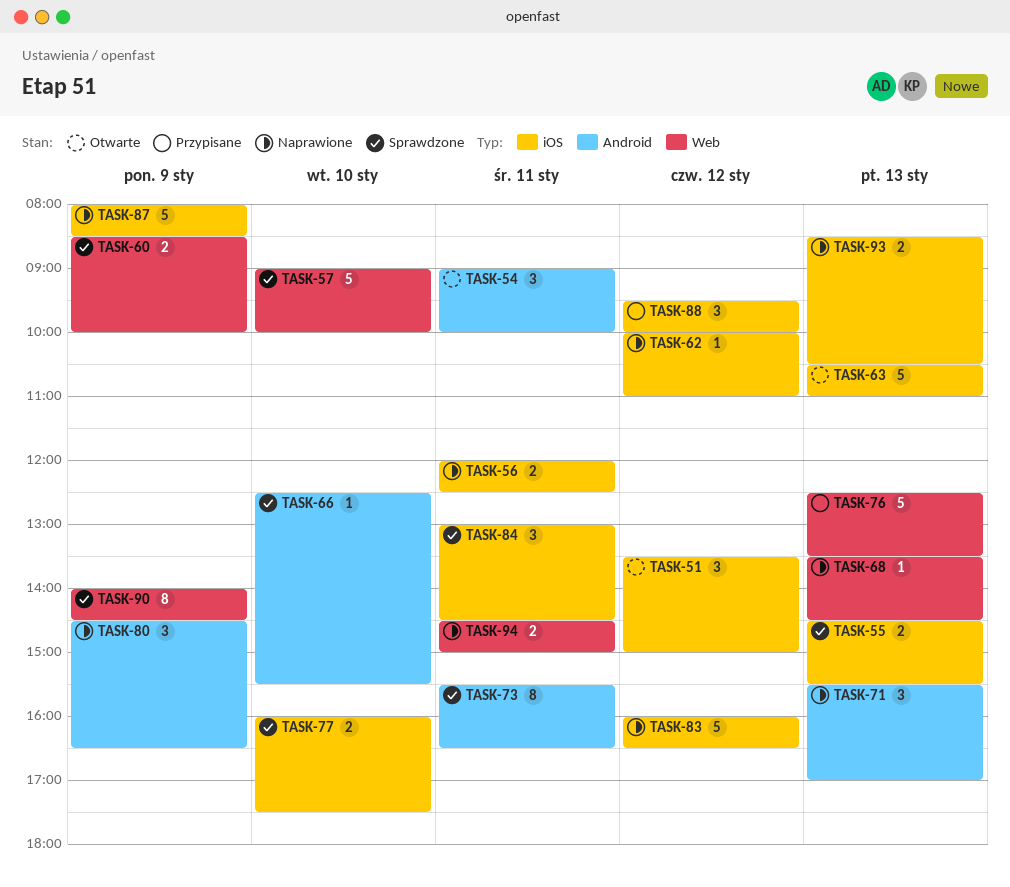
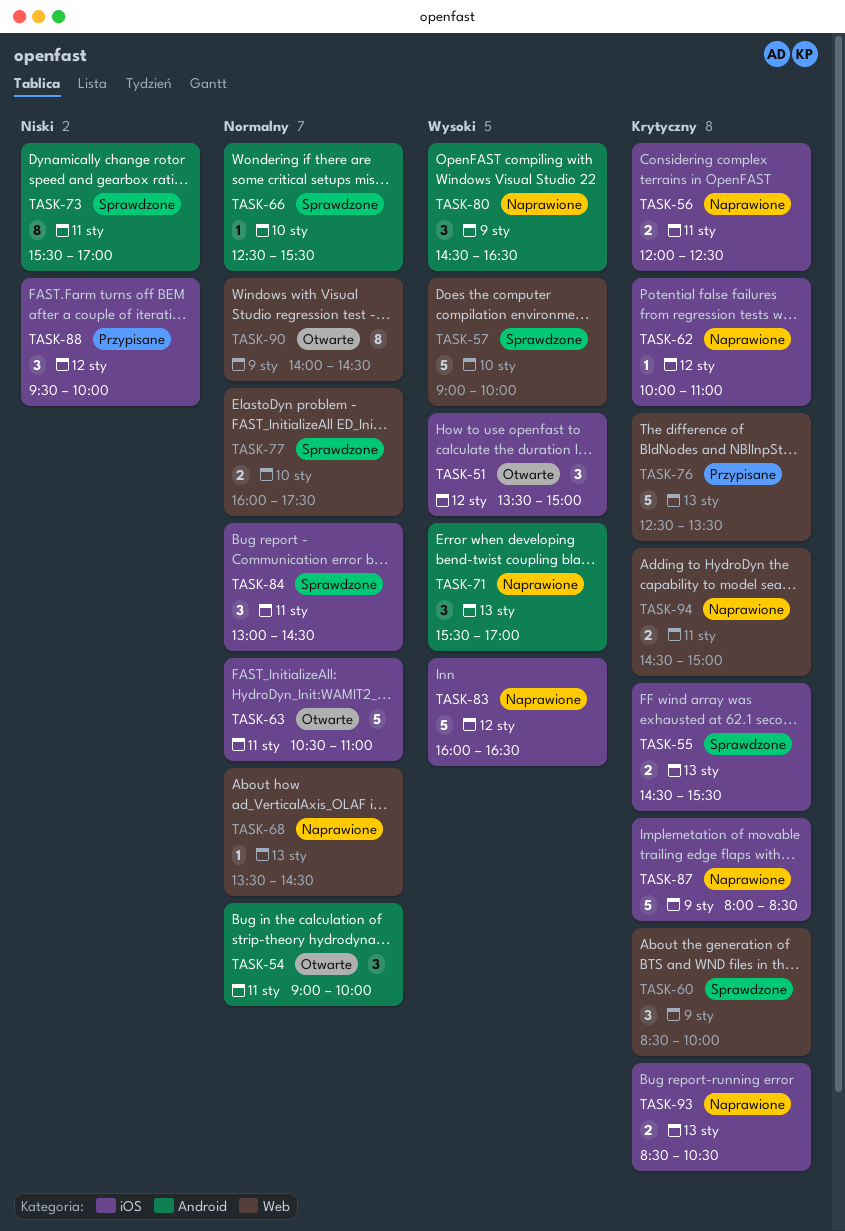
TASK-60, estimate: 2 -> 3
TASK-63, day: Jan 13 -> Jan 11
TASK-73, ends: 16:30 -> 17:00
TASK-77, label: iOS -> Web
TASK-90, status: Sprawdzone -> Otwarte

